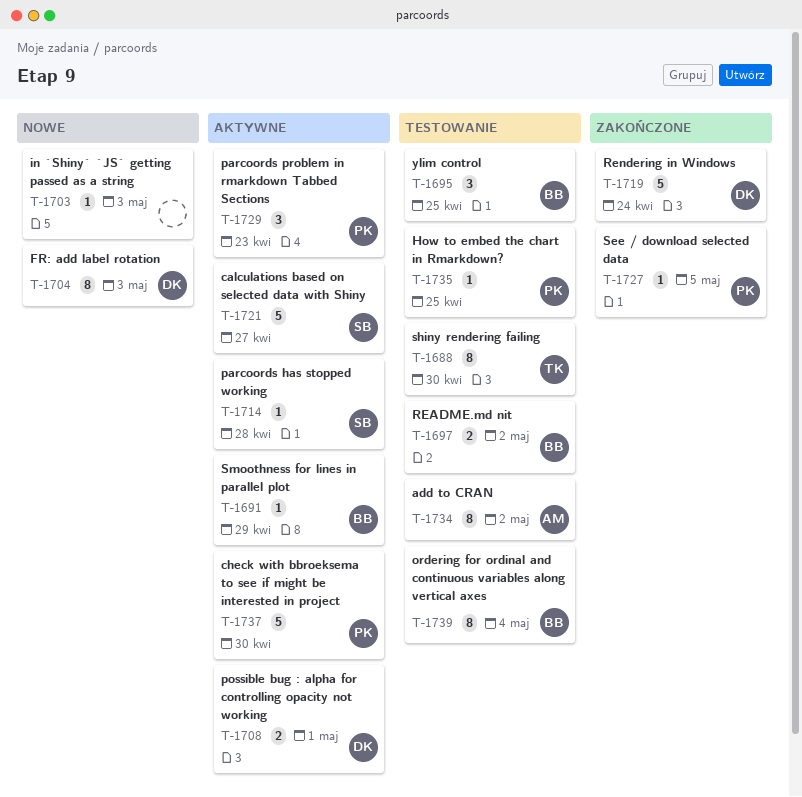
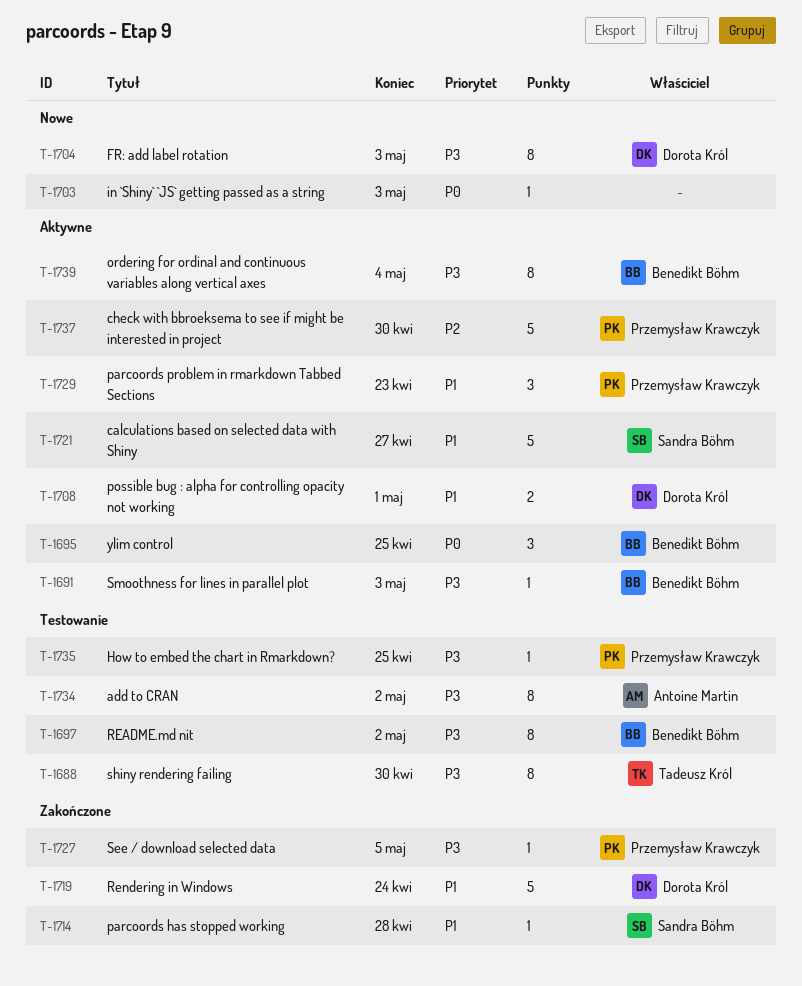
T-1691, due: Apr 29 -> May 3
T-1695, status: Testowanie -> Aktywne
T-1697, estimate: 2 -> 8
T-1714, status: Aktywne -> Zakończone
T-1739, status: Testowanie -> Aktywne

